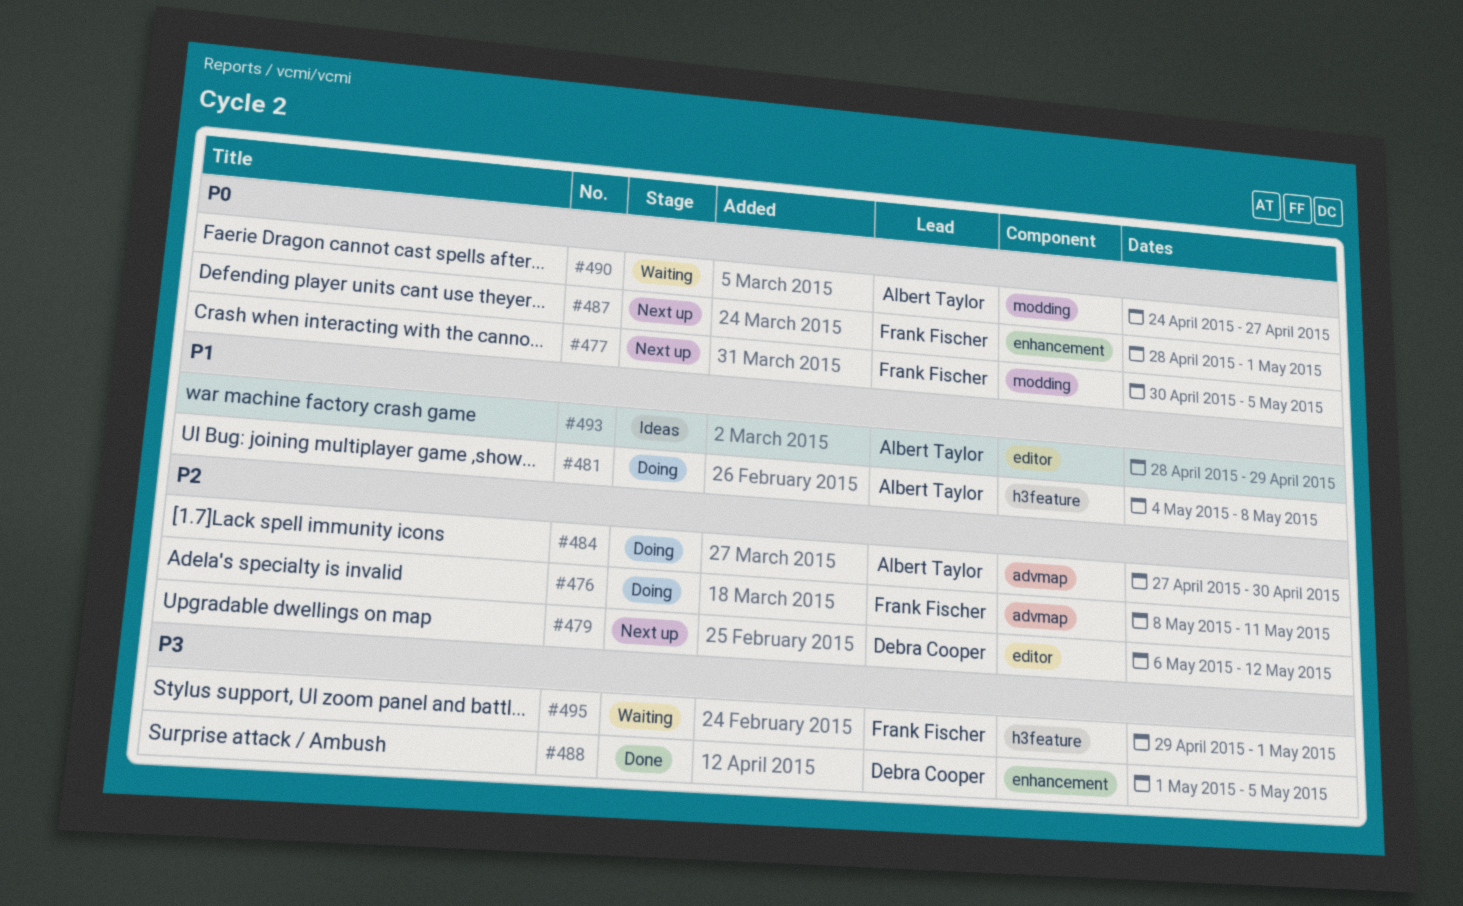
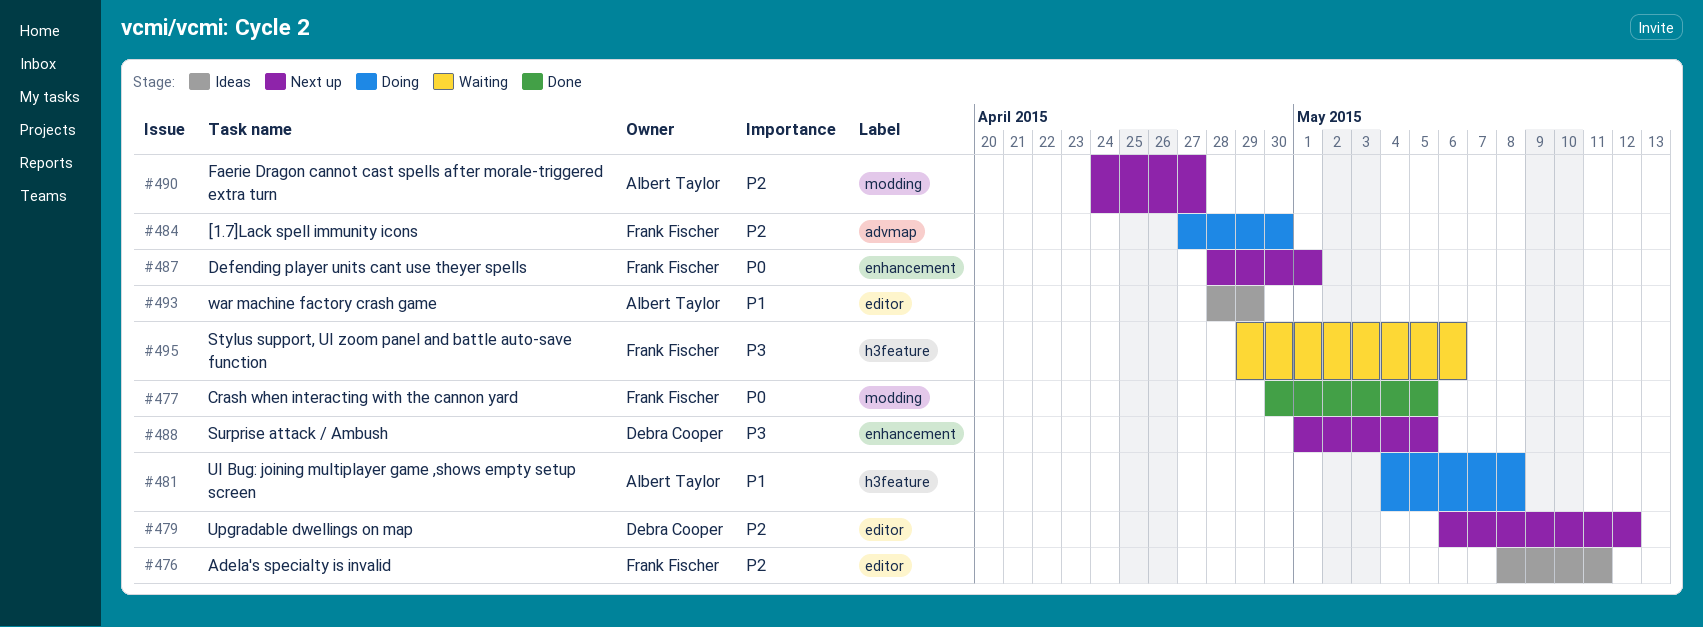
#476, status: Doing -> Ideas
#476, label: advmap -> editor
#477, status: Next up -> Done
#484, owner: Albert Taylor -> Frank Fischer
#488, status: Done -> Next up
#490, status: Waiting -> Next up
#490, priority: P0 -> P2
#495, due: May 1 -> May 6

